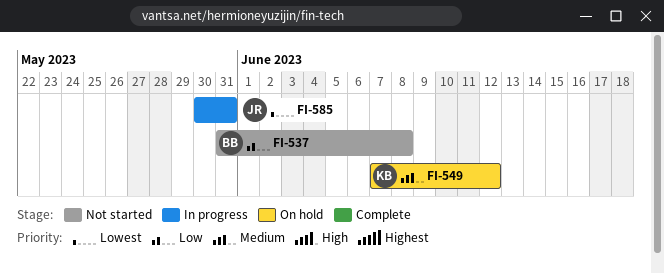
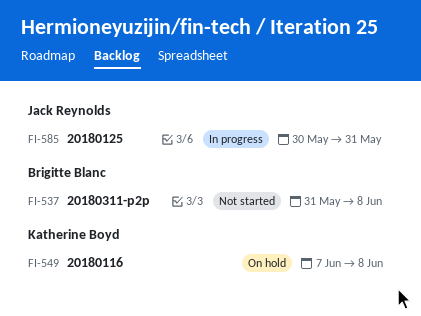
FI-549, due: Jun 12 -> Jun 8

